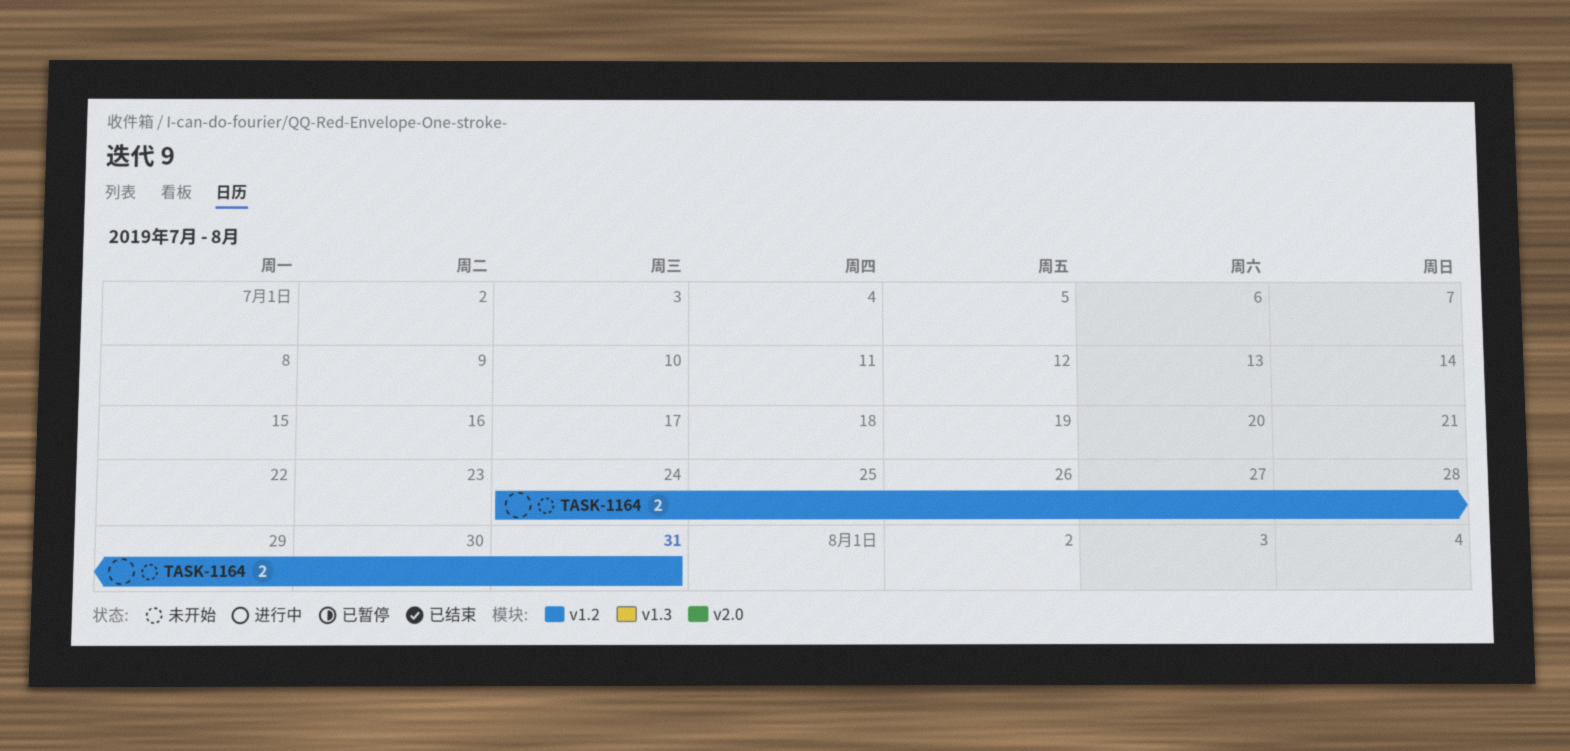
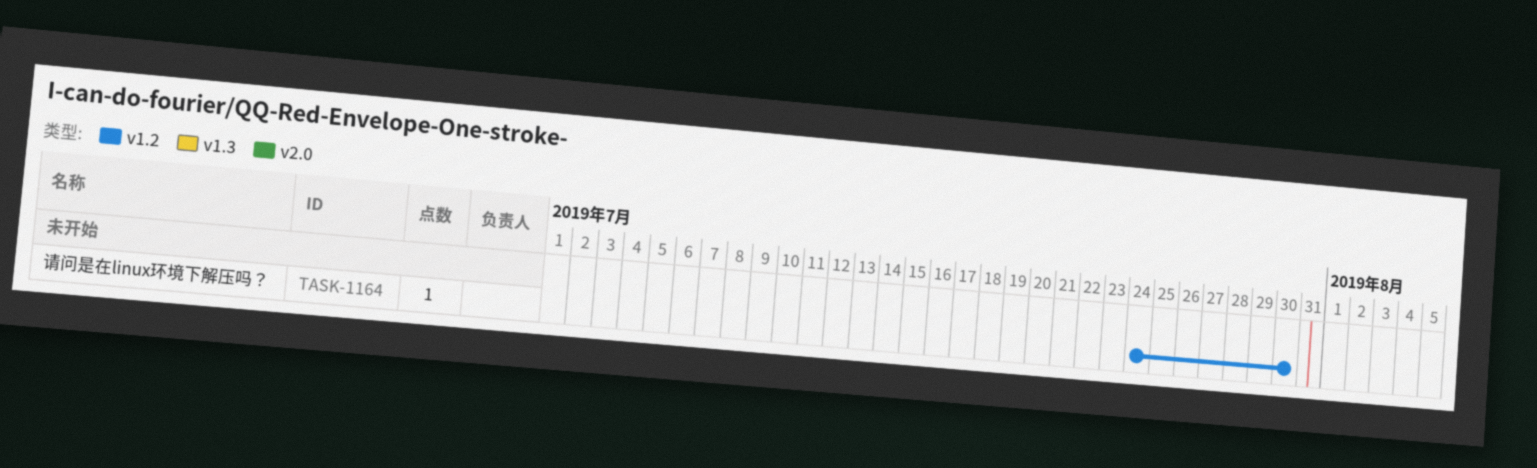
TASK-1164, estimate: 2 -> 1
TASK-1164, due: Jul 31 -> Jul 30

